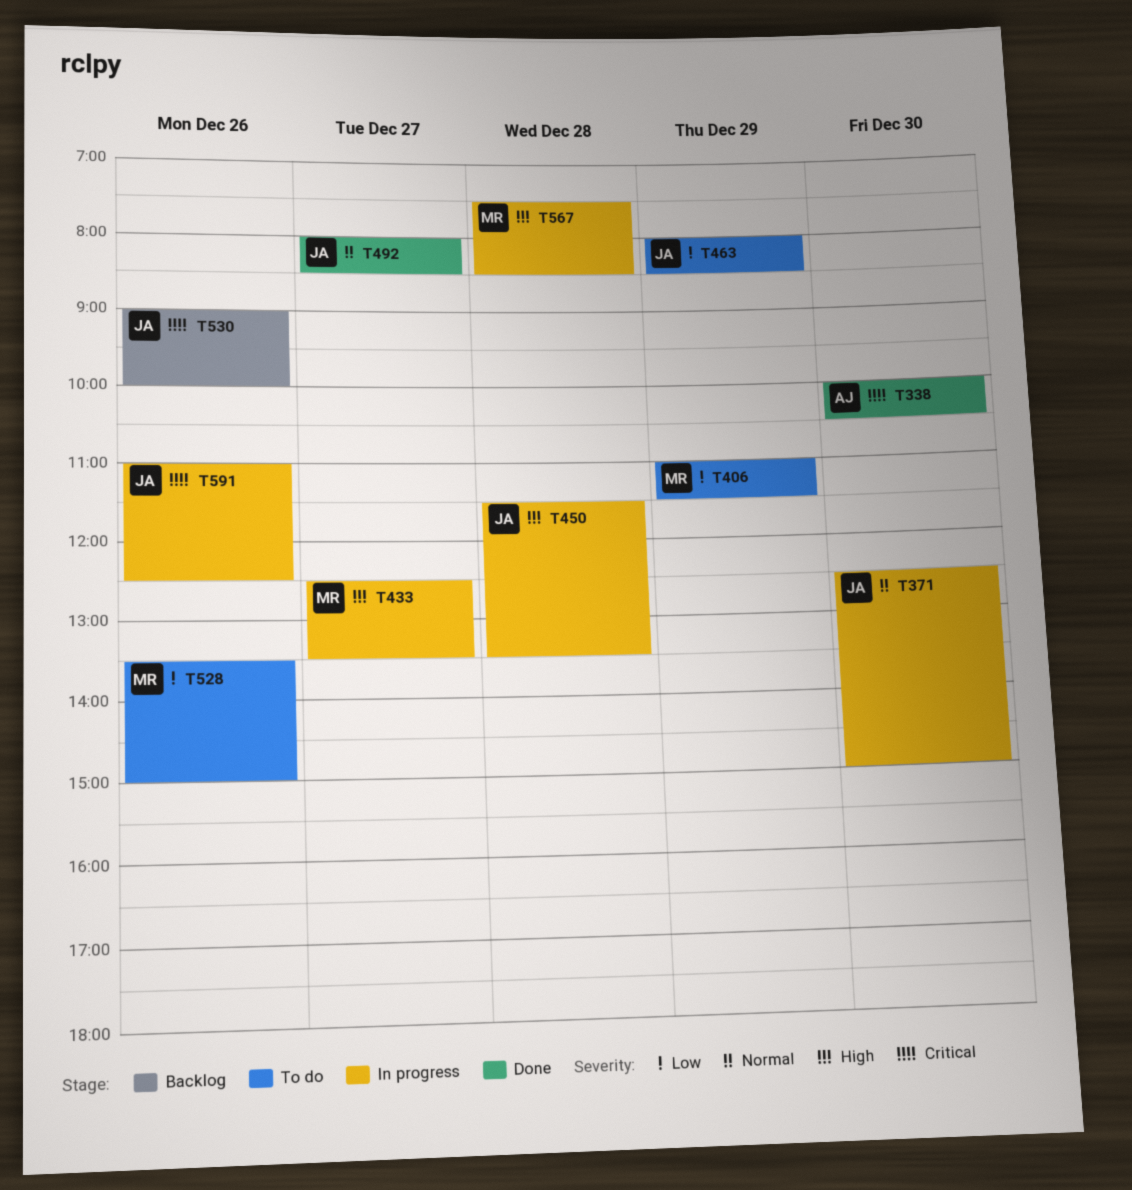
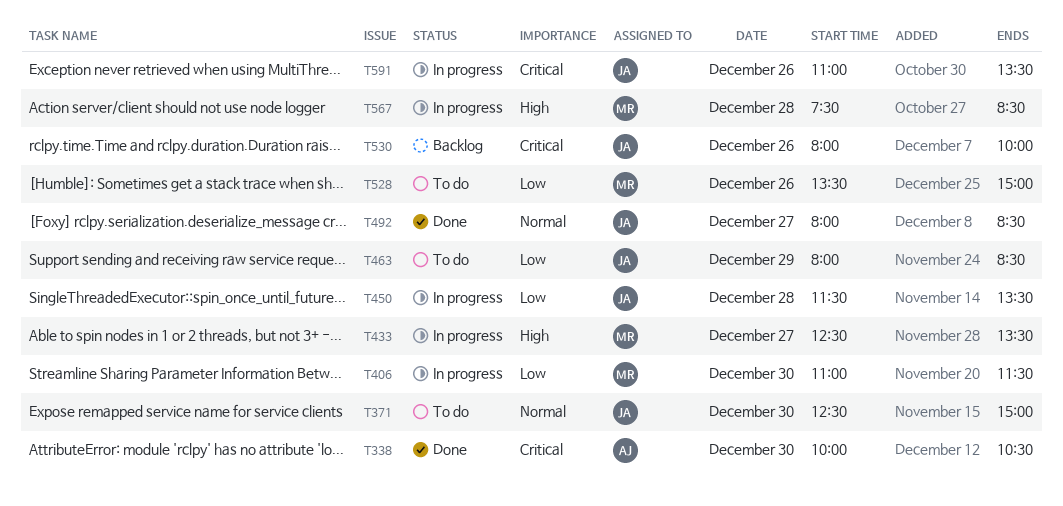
T371, status: In progress -> To do
T406, status: To do -> In progress
T406, day: Dec 29 -> Dec 30
T450, priority: High -> Low
T530, begins: 09:00 -> 08:00
T591, ends: 12:30 -> 13:30

